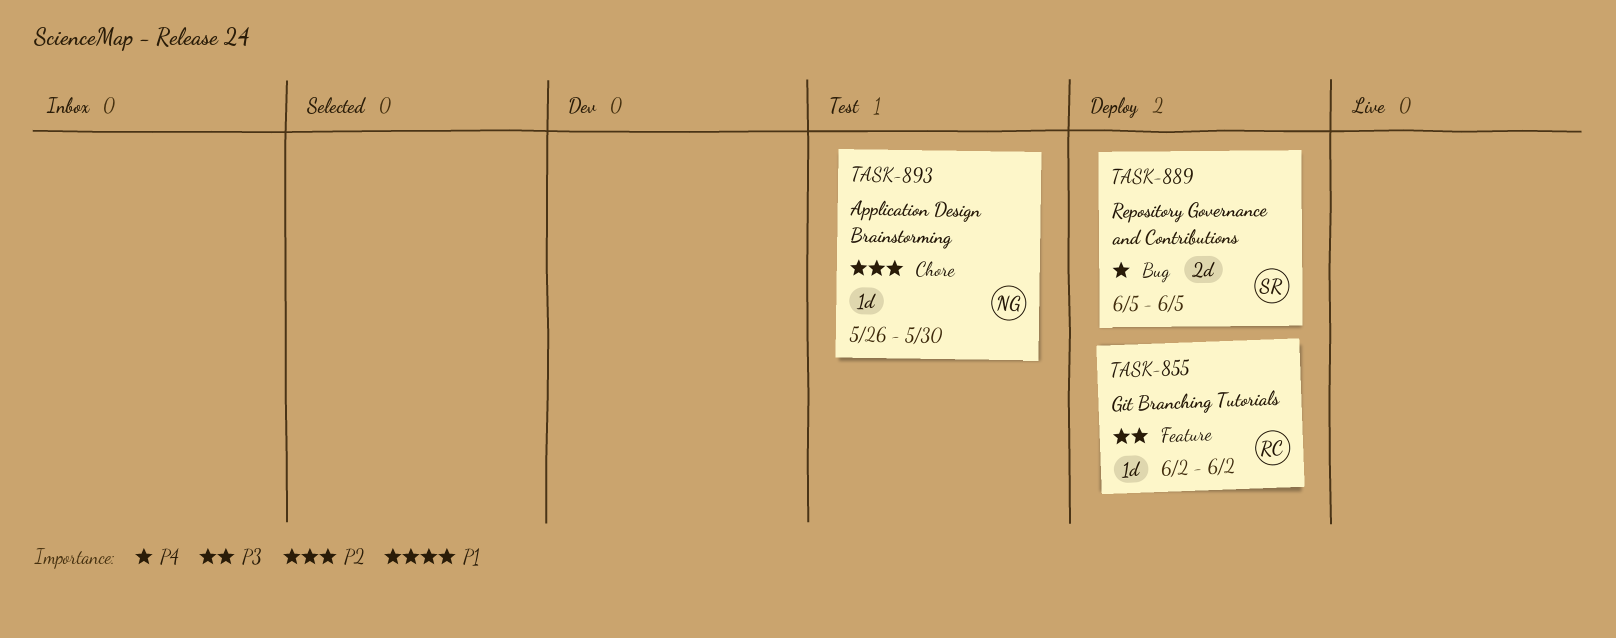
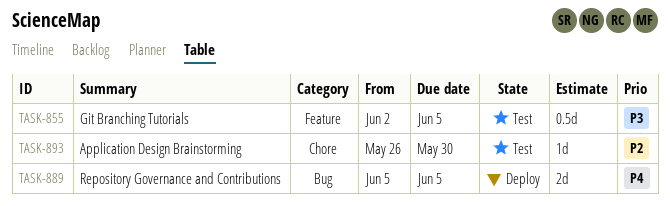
TASK-855, status: Deploy -> Test
TASK-855, estimate: 1d -> 0.5d
TASK-855, due: Jun 2 -> Jun 5

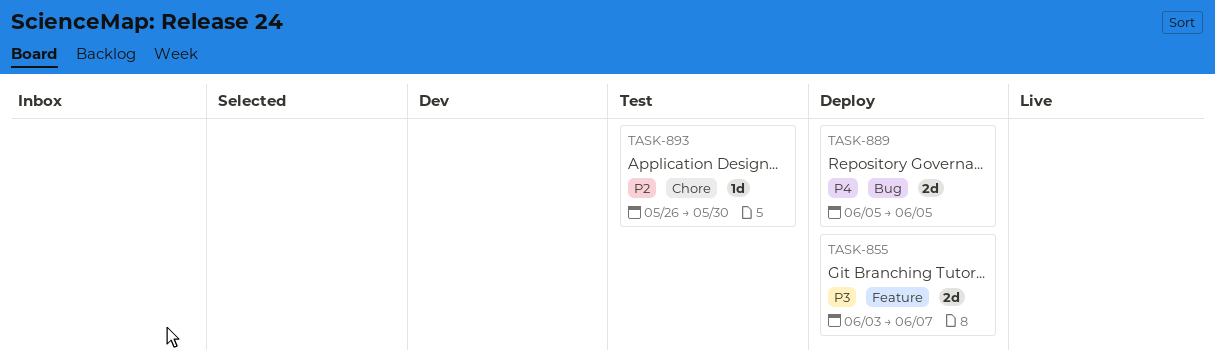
TASK-855, status: Test -> Deploy
TASK-855, estimate: 0.5d -> 2d
TASK-855, start: Jun 2 -> Jun 3
TASK-855, due: Jun 5 -> Jun 7

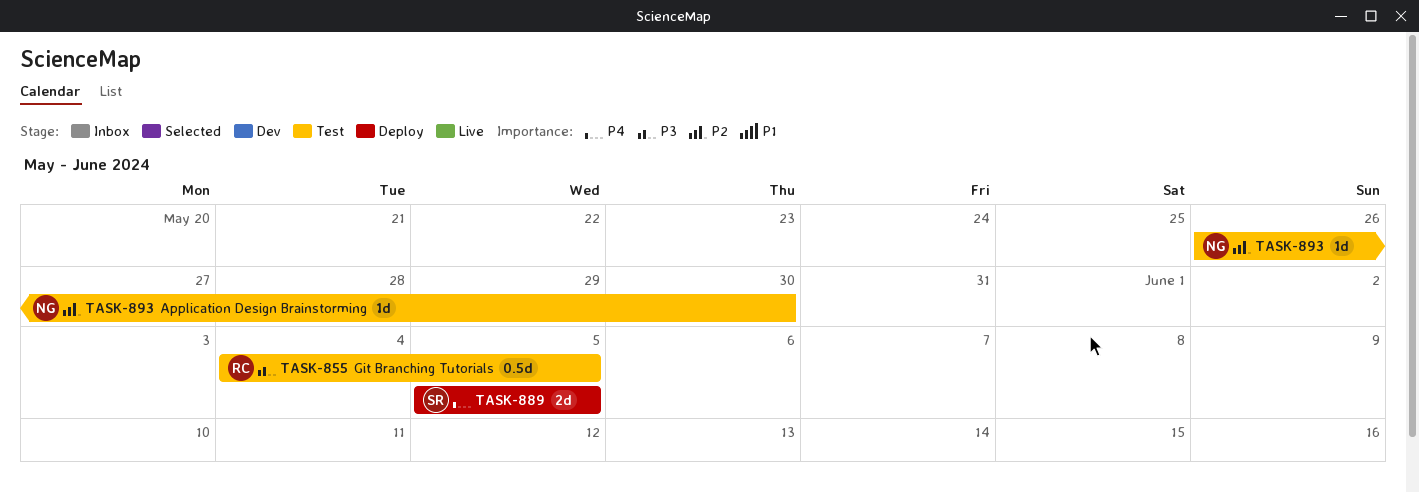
TASK-855, status: Deploy -> Test
TASK-855, estimate: 2d -> 0.5d
TASK-855, start: Jun 3 -> Jun 4
TASK-855, due: Jun 7 -> Jun 5

